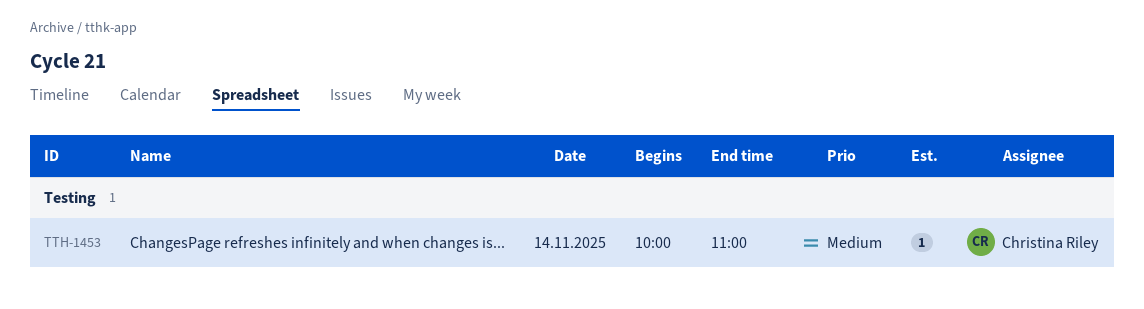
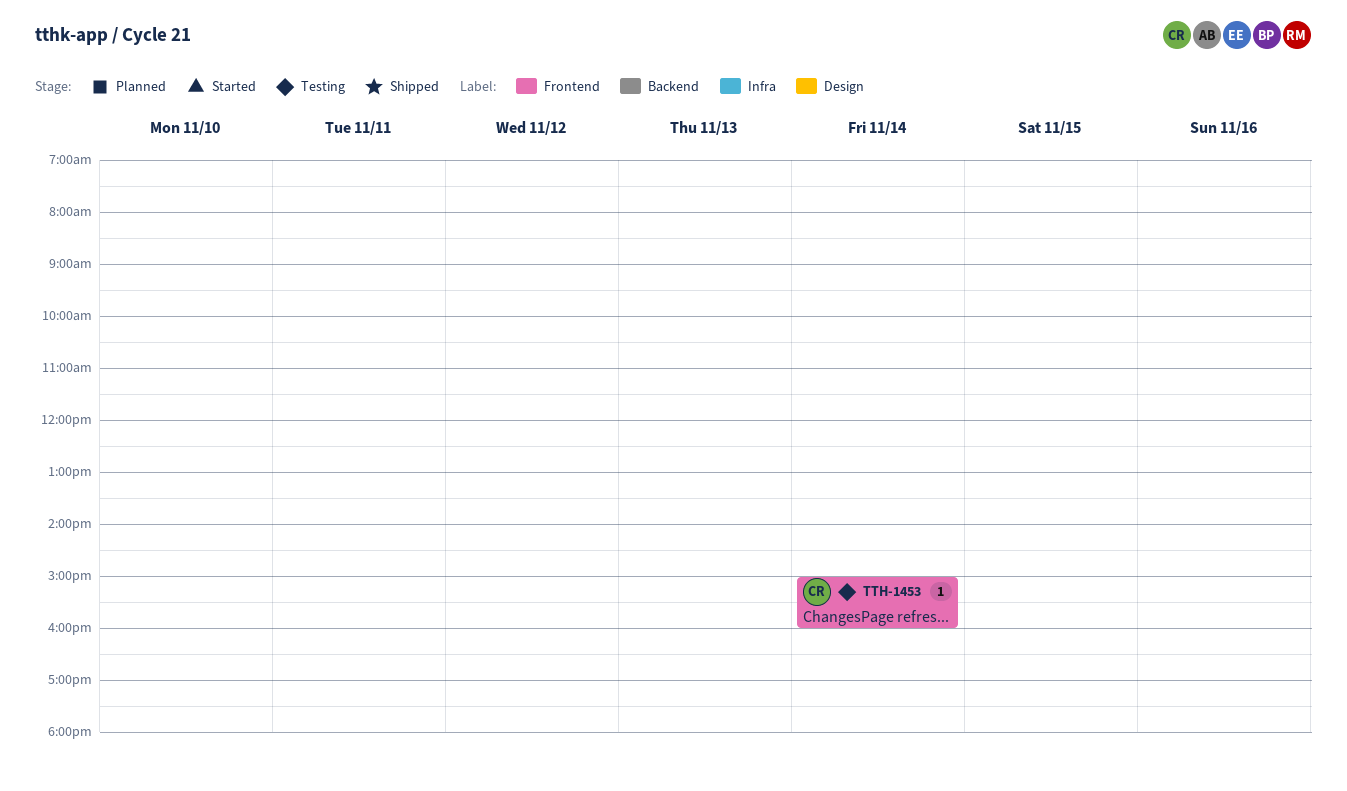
TTH-1453, begins: 10:00 -> 15:00
TTH-1453, ends: 11:00 -> 16:00

